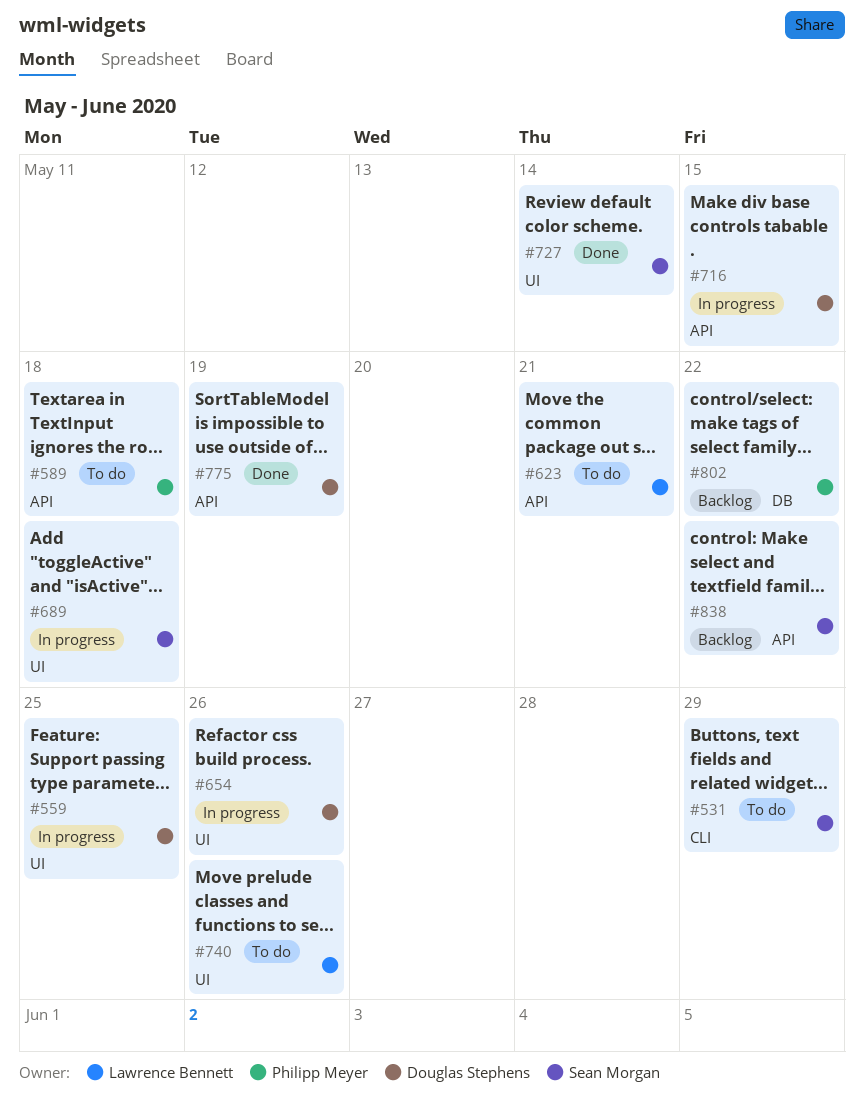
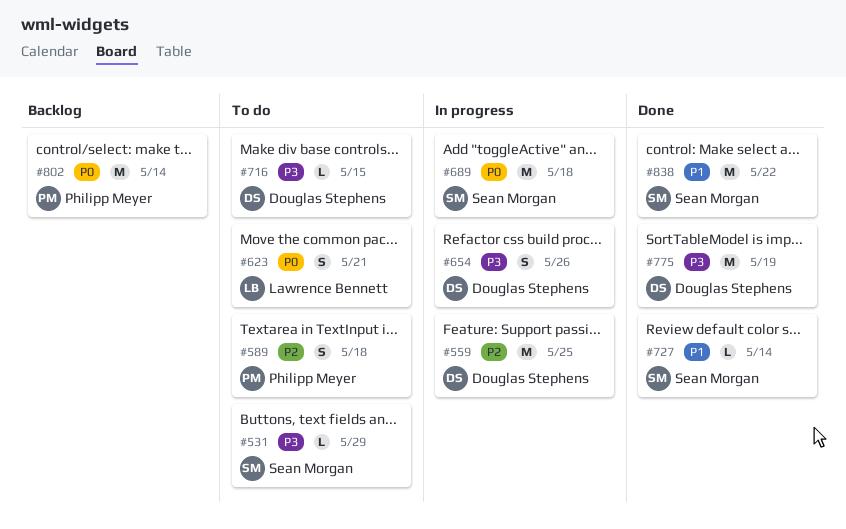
#716, status: In progress -> To do
#740: present -> none
#802, due: May 22 -> May 14
#838, status: Backlog -> Done

